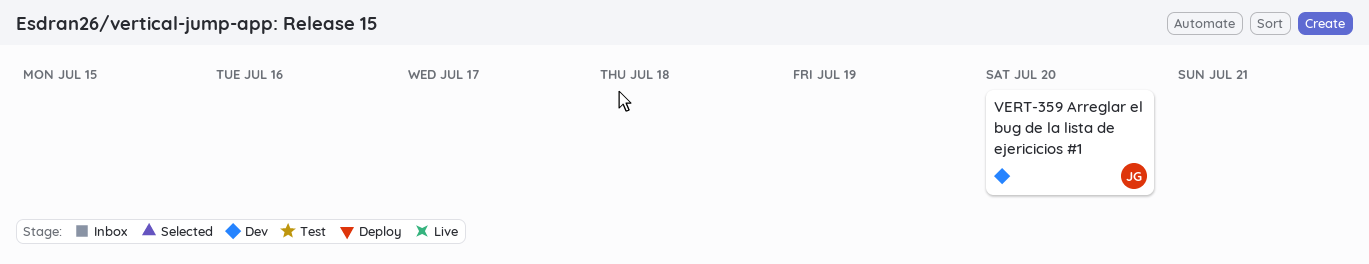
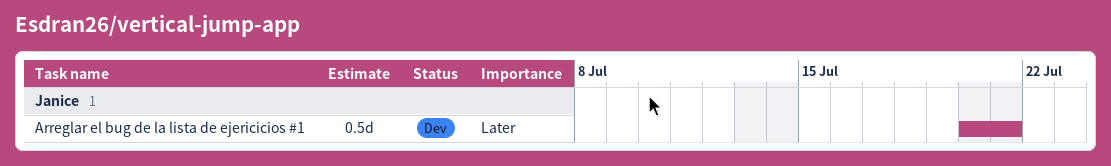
Arreglar el bug de la lista de ejericicios #1, due: Jul 20 -> Jul 21

